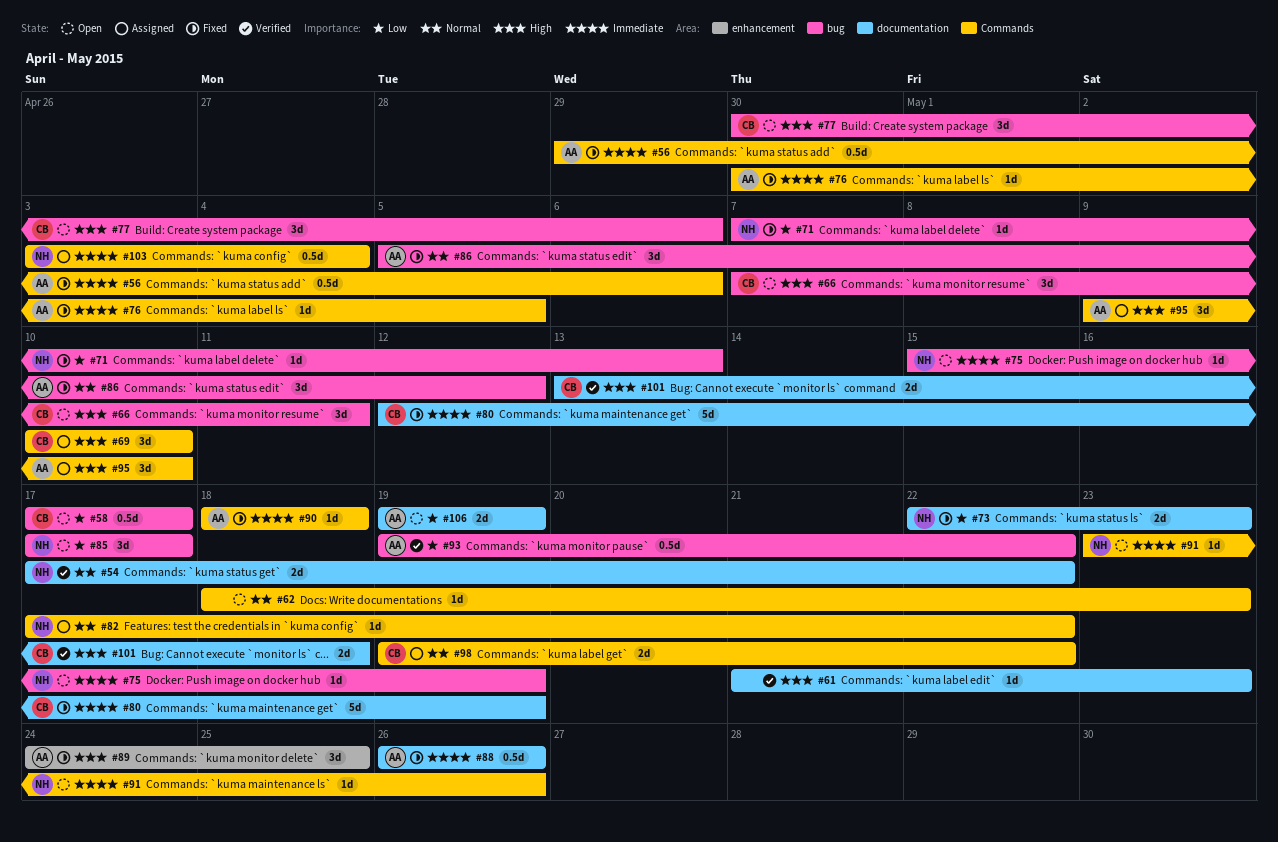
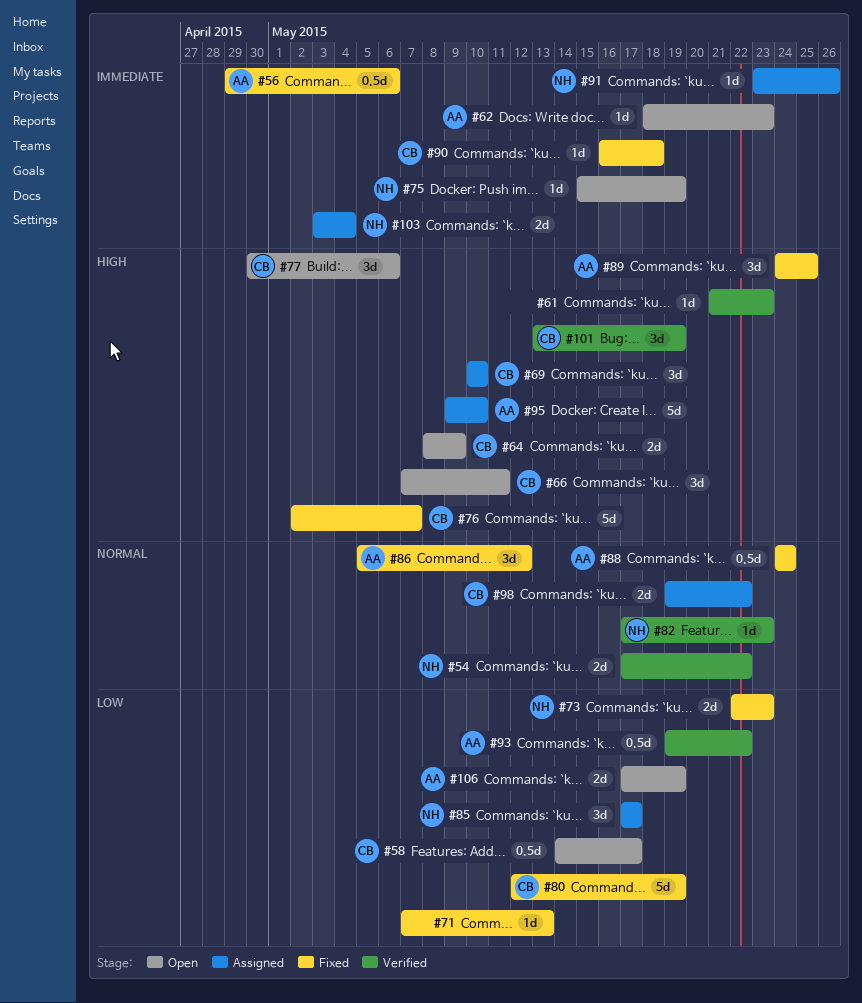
#58, start: May 17 -> May 14
#62, owner: none -> AA
#62, priority: Normal -> Immediate
#64: none -> present
#71, owner: NH -> none
#76, owner: AA -> CB
#76, priority: Immediate -> High
#76, estimate: 1d -> 5d
#76, start: Apr 30 -> May 2
#76, due: May 5 -> May 7
#80, priority: Immediate -> Low
#82, status: Assigned -> Verified
#82, due: May 22 -> May 23
#85, status: Open -> Assigned
#88, priority: Immediate -> Normal
#88, start: May 26 -> May 24
#88, due: May 26 -> May 24
#90, owner: AA -> CB
#90, start: May 18 -> May 16
#91, status: Open -> Assigned
#95, estimate: 3d -> 5d
#101, estimate: 2d -> 3d
#101, due: May 18 -> May 19
#103, estimate: 0.5d -> 2d
#106, start: May 19 -> May 17

